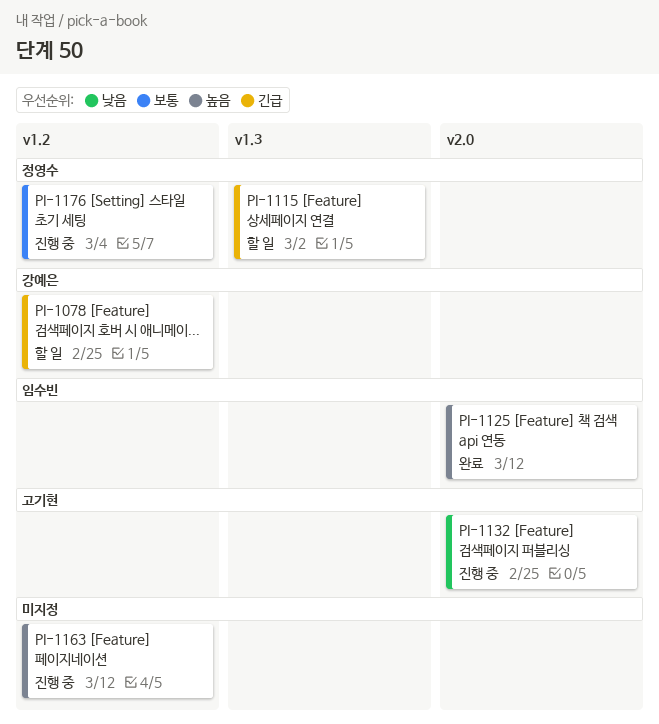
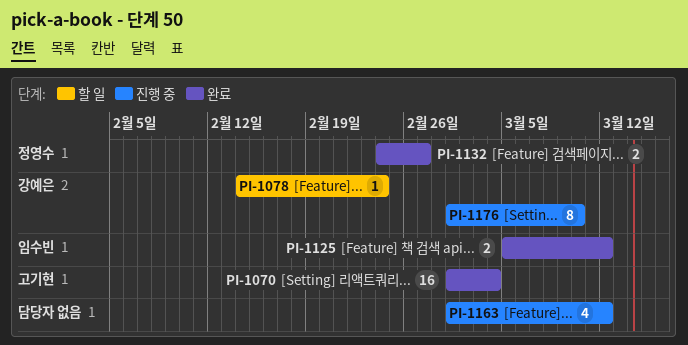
PI-1070: none -> present
PI-1078, due: Feb 25 -> Feb 24
PI-1115: present -> none
PI-1132, status: 진행 중 -> 완료
PI-1132, owner: 고기현 -> 정영수
PI-1132, due: Feb 25 -> Feb 27
PI-1176, owner: 정영수 -> 강예은
PI-1176, due: Mar 4 -> Mar 10

